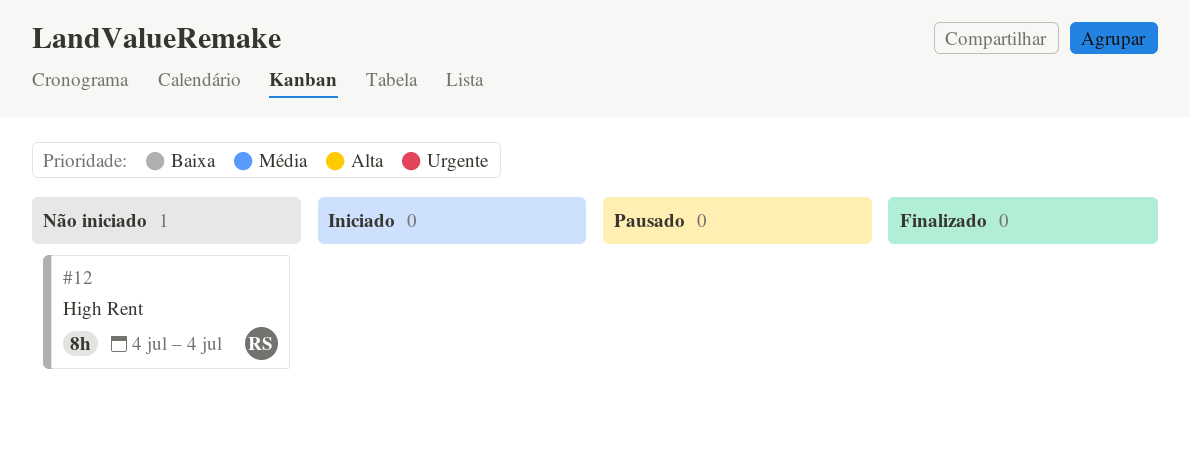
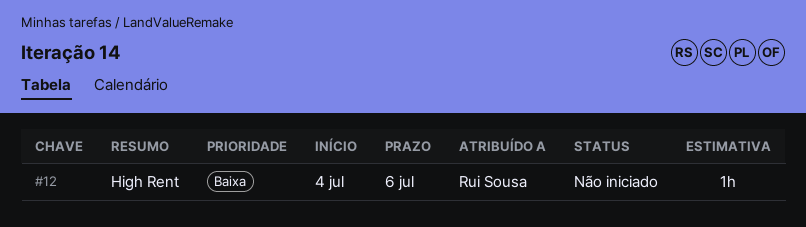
#12, estimate: 8h -> 1h
#12, due: Jul 4 -> Jul 6

